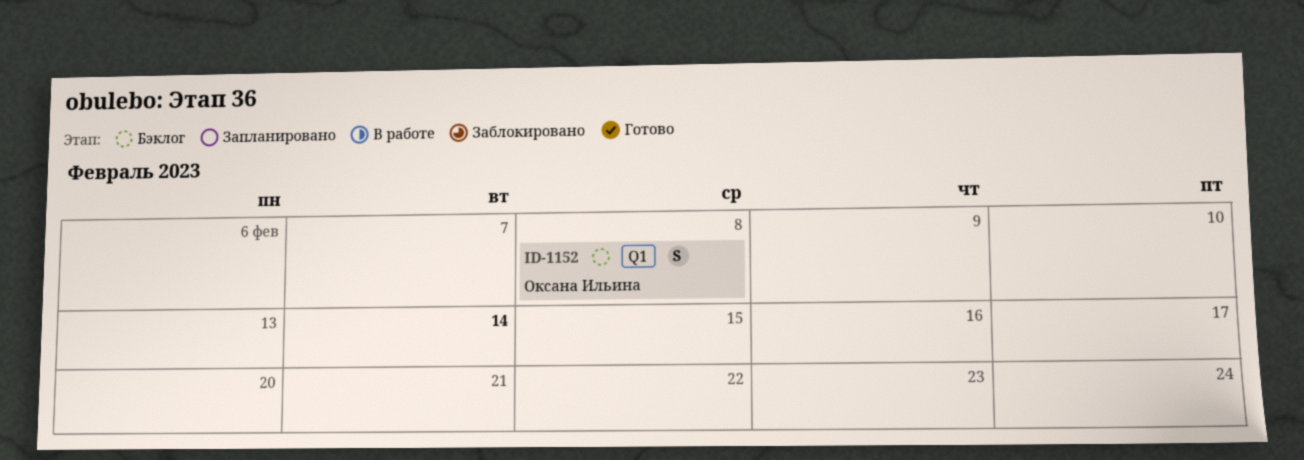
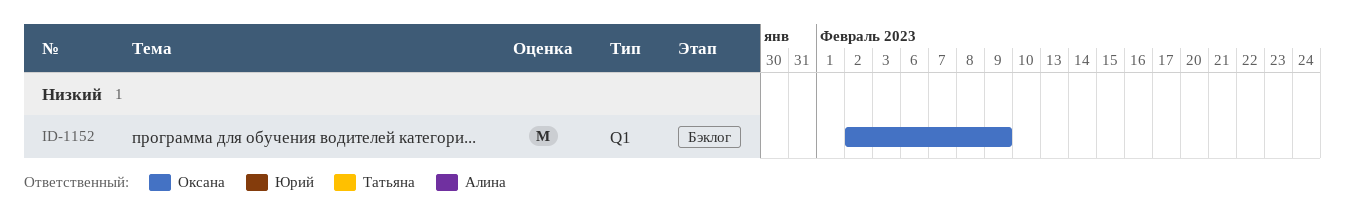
ID-1152, estimate: S -> M
ID-1152, due: Feb 8 -> Feb 9

